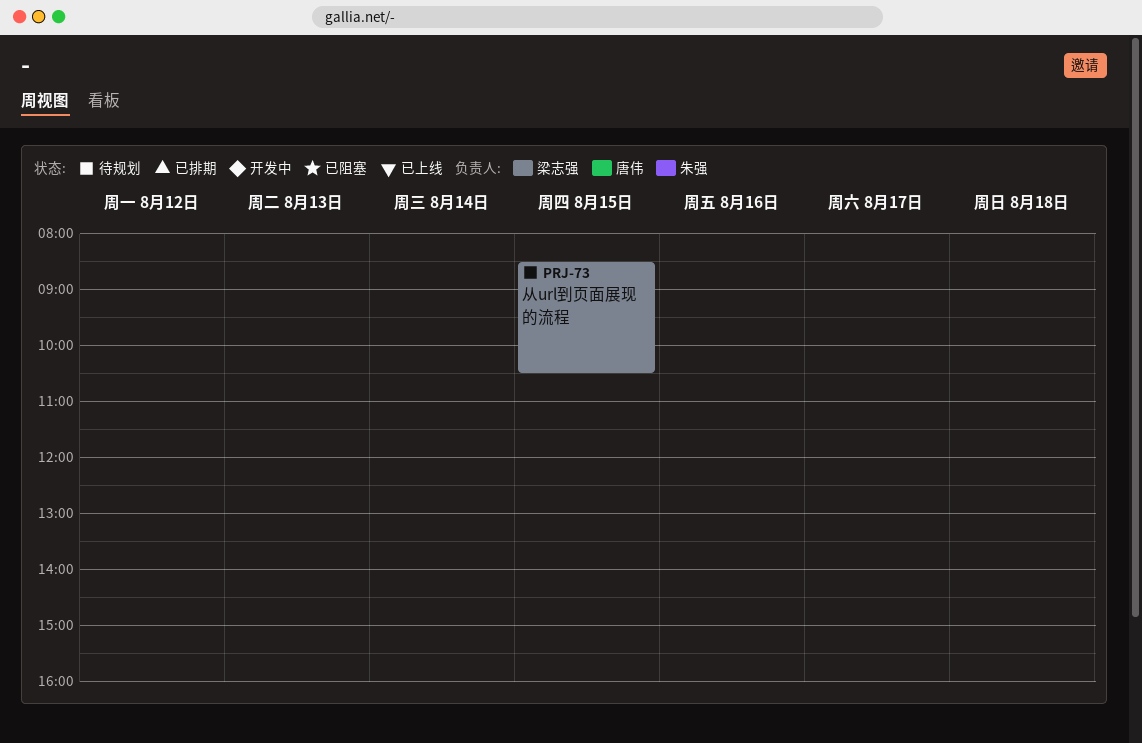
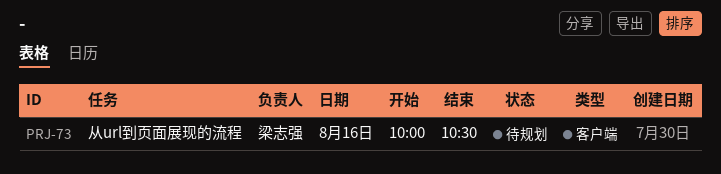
PRJ-73, day: Aug 15 -> Aug 16
PRJ-73, begins: 08:30 -> 10:00

